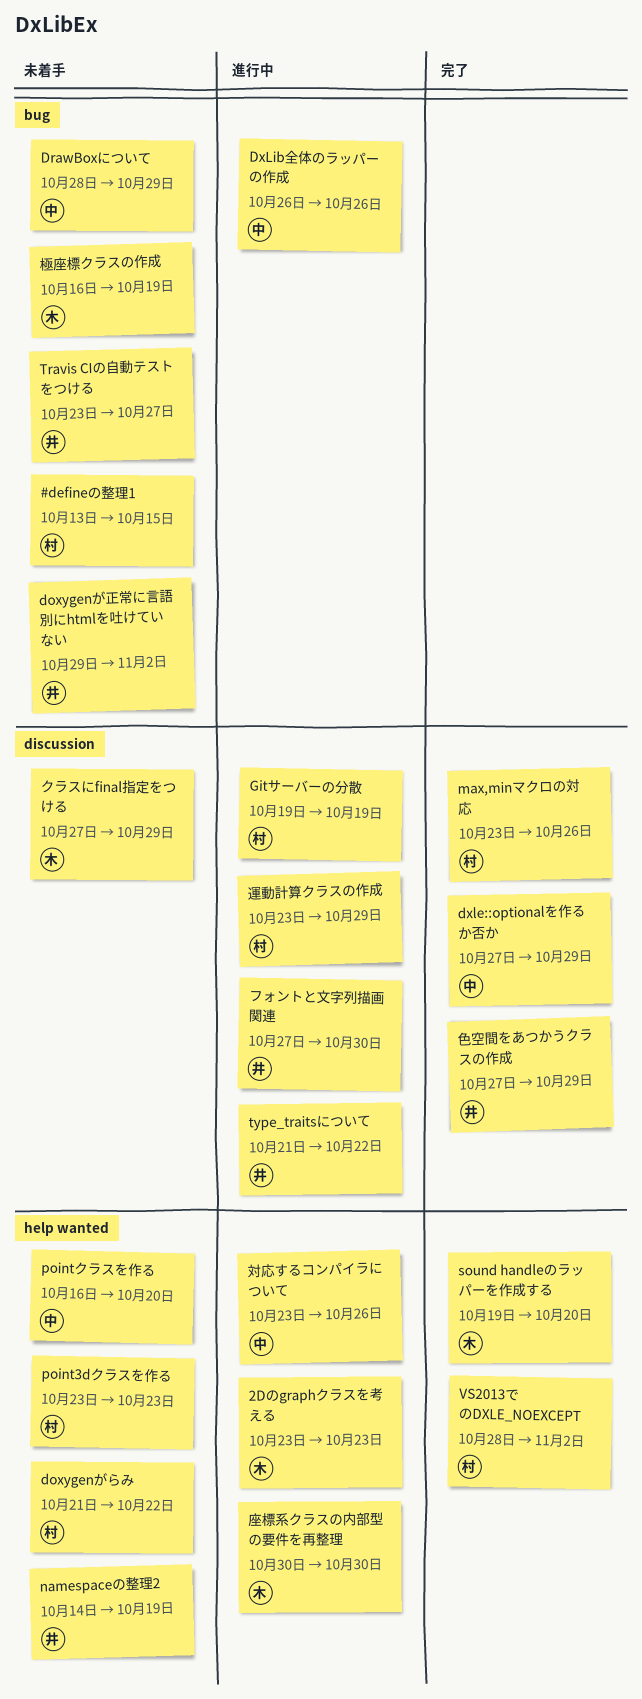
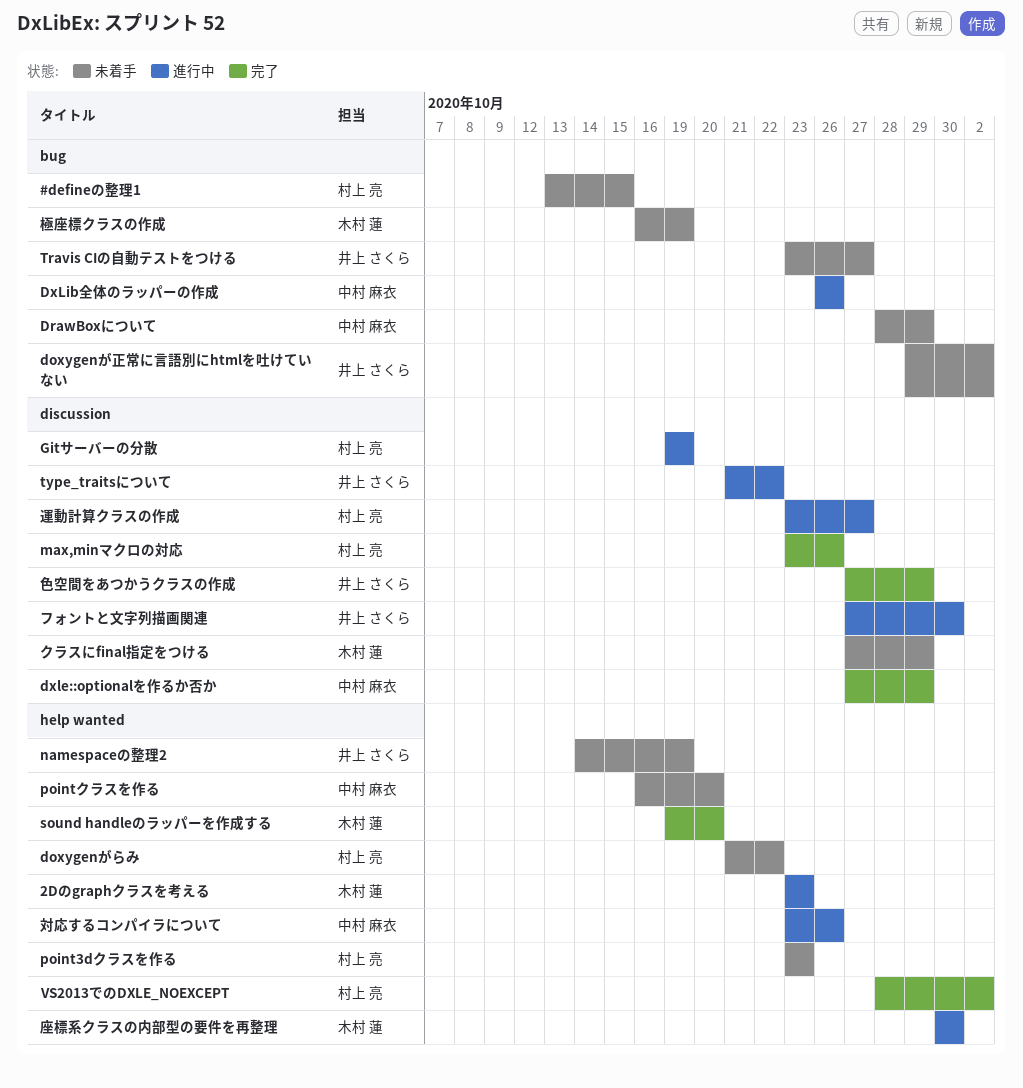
運動計算クラスの作成, due: Oct 29 -> Oct 27

